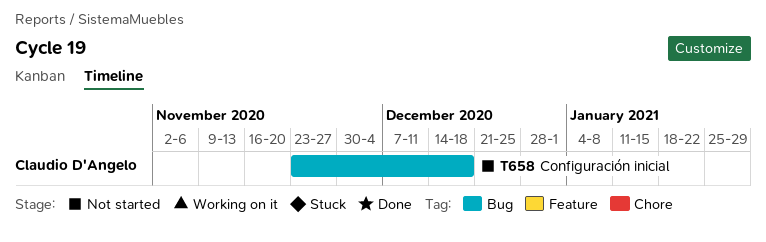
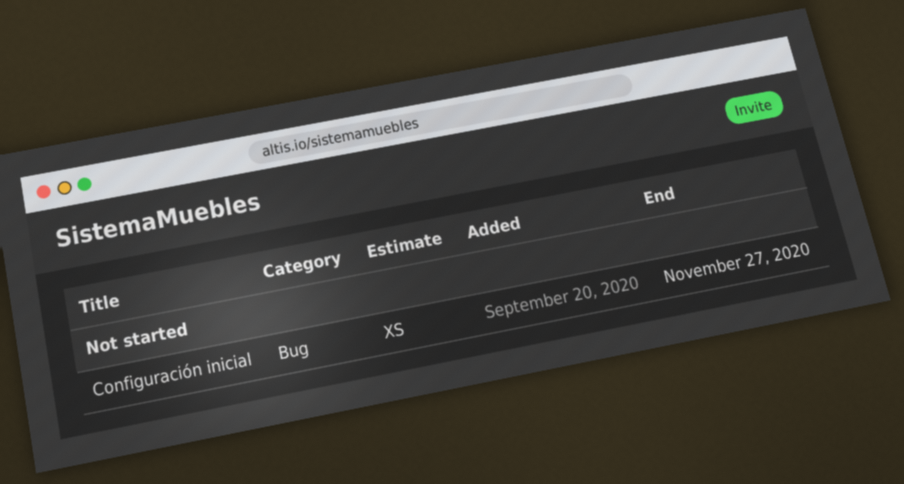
Configuración inicial, due: Dec 18 -> Nov 27

